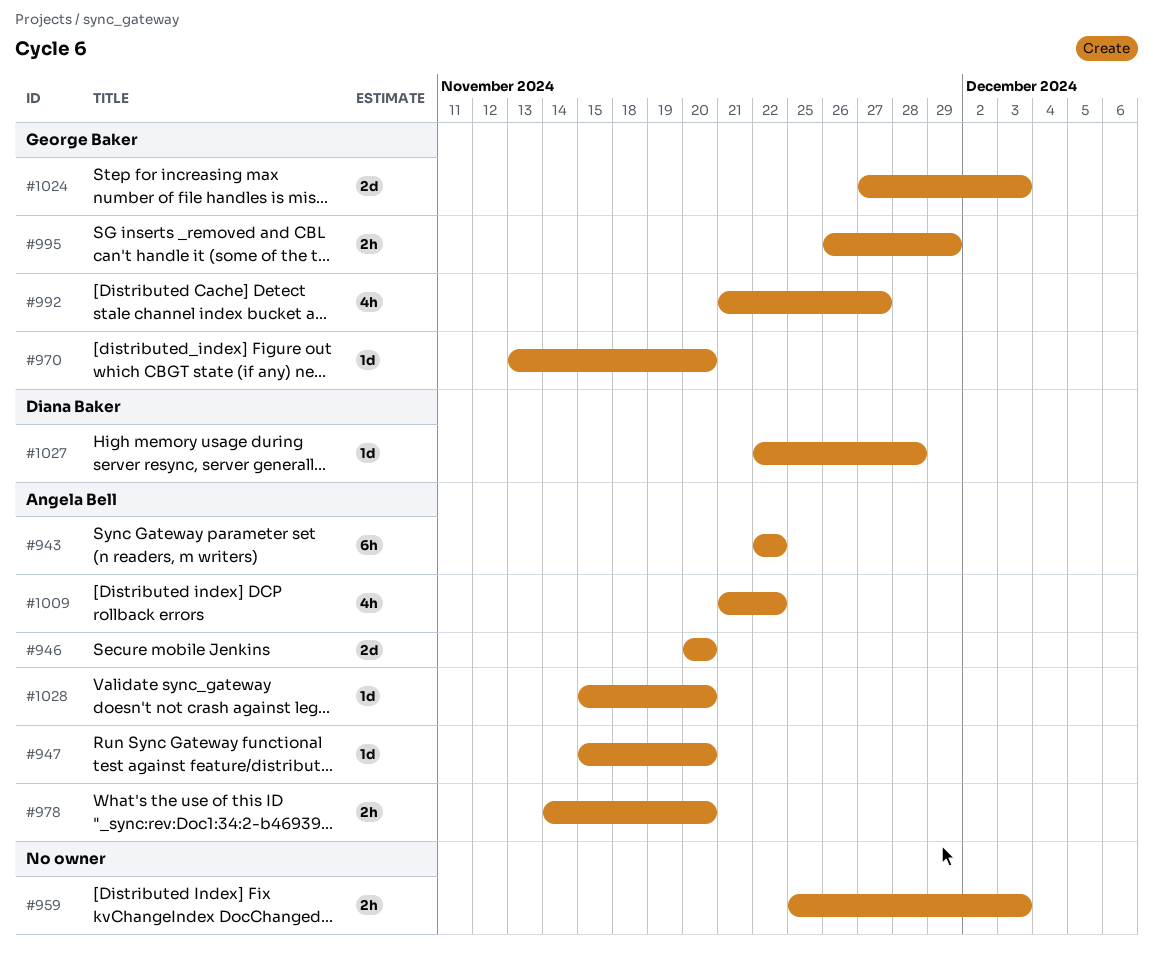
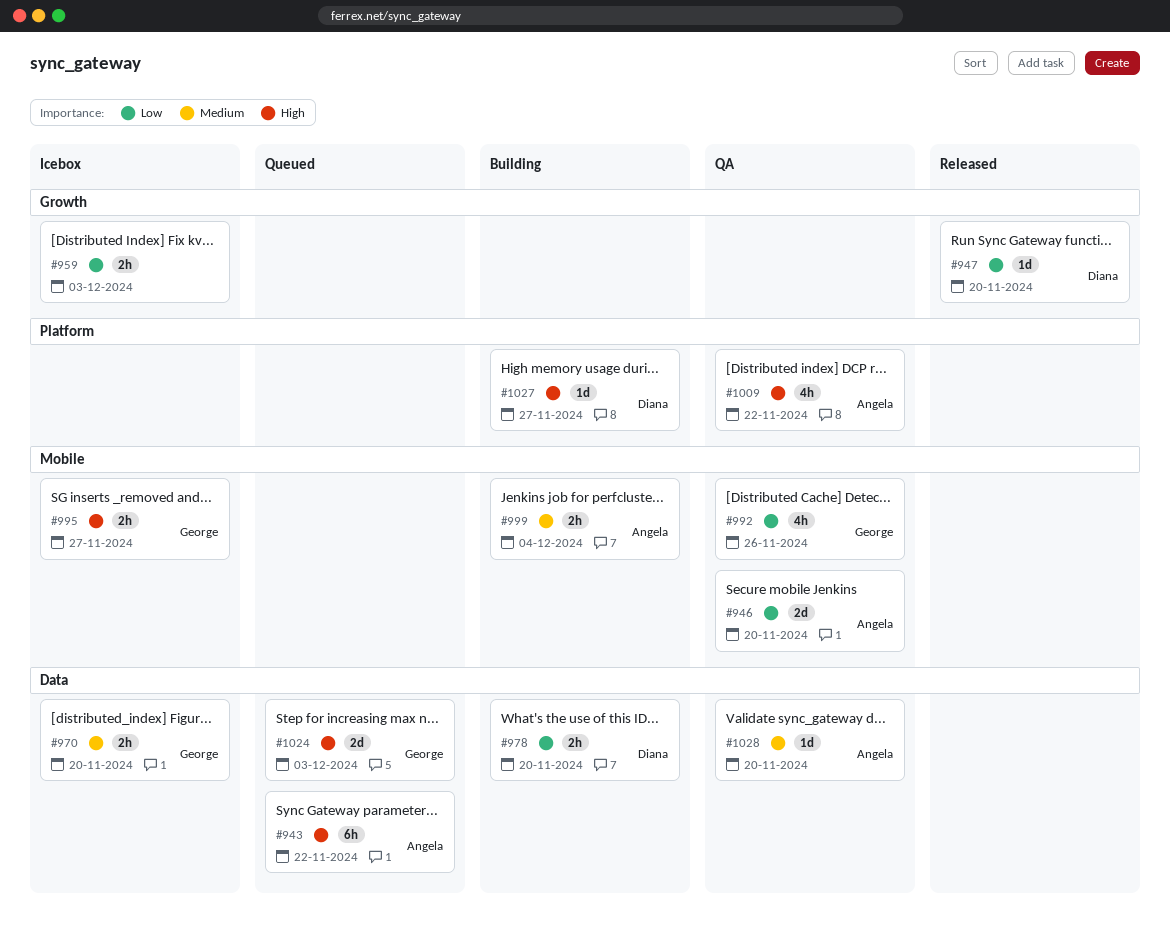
#947, owner: Angela Bell -> Diana Baker
#970, estimate: 1d -> 2h
#978, owner: Angela Bell -> Diana Baker
#992, due: Nov 27 -> Nov 26
#995, due: Nov 29 -> Nov 27
#999: none -> present
#1027, due: Nov 28 -> Nov 27

